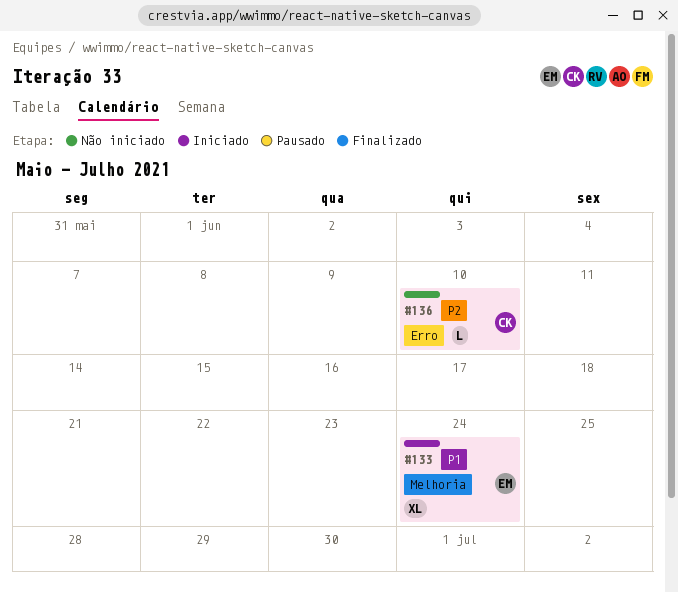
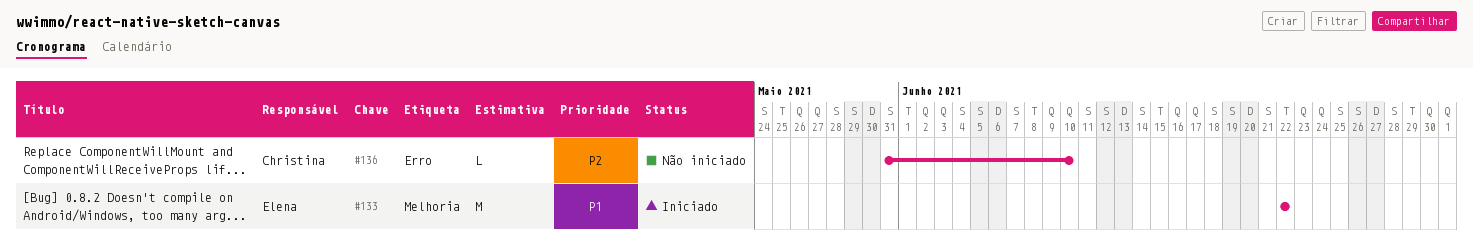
#133, estimate: XL -> M
#133, due: Jun 24 -> Jun 22

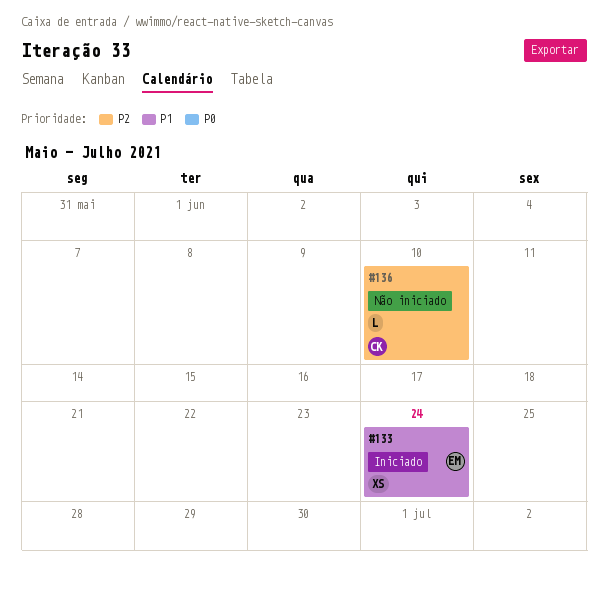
#133, estimate: M -> XS
#133, due: Jun 22 -> Jun 24

